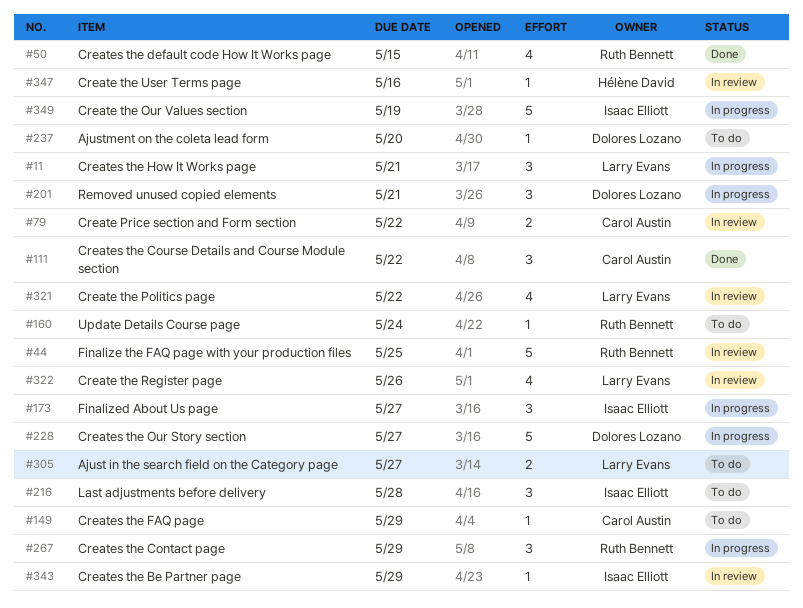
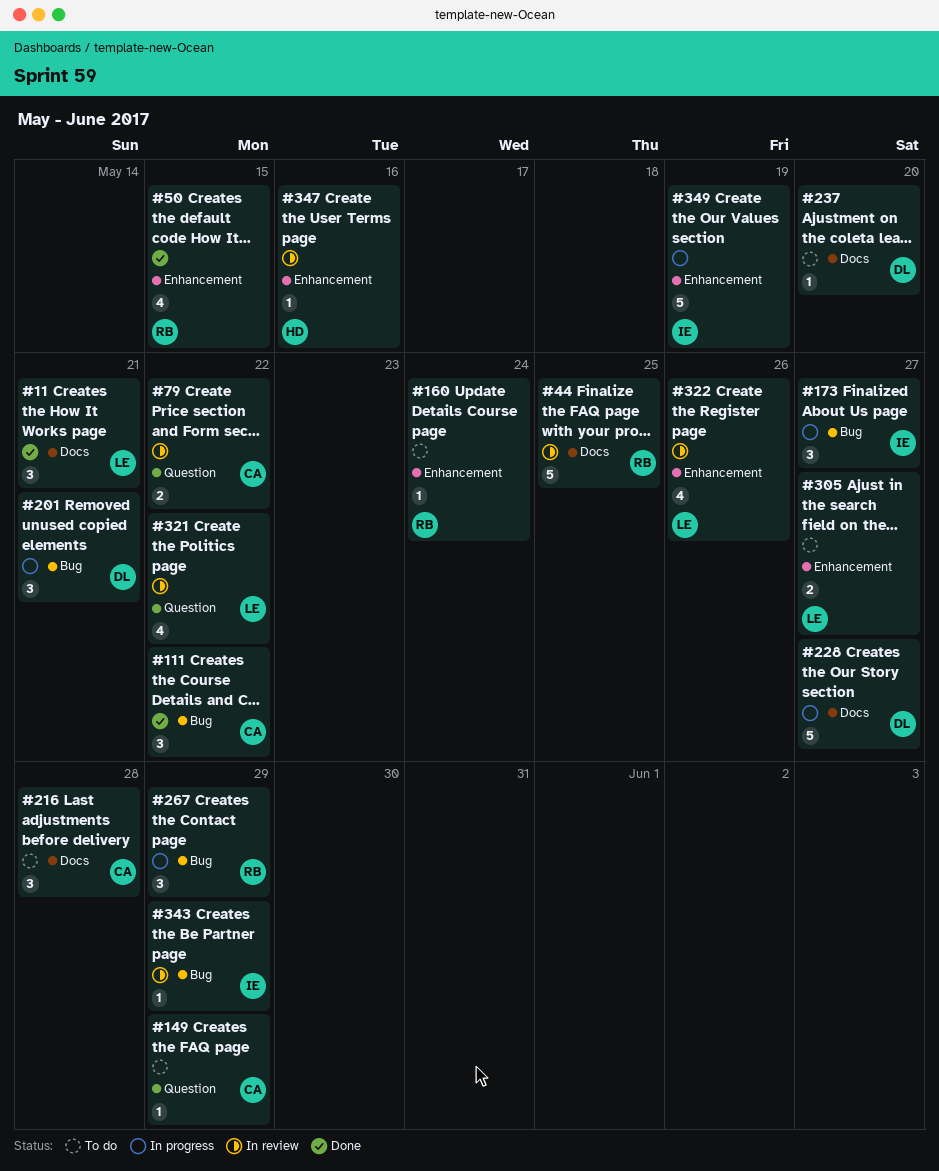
#11, status: In progress -> Done
#216, owner: Isaac Elliott -> Carol Austin

